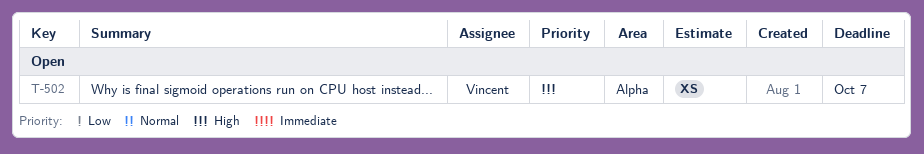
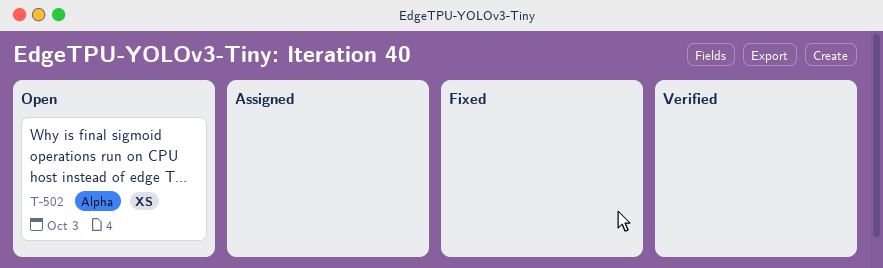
T-502, due: Oct 7 -> Oct 3

